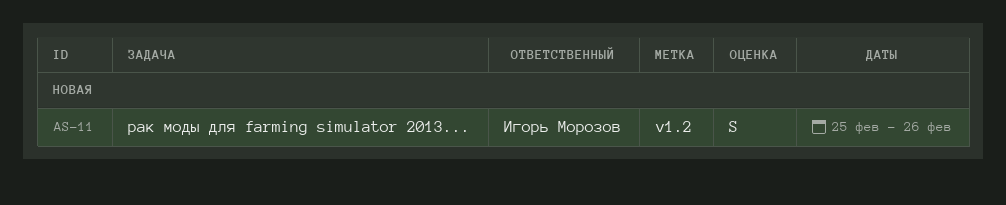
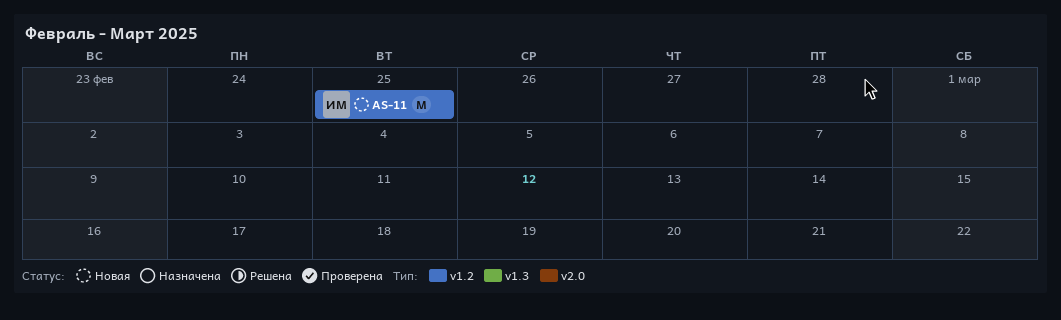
AS-11, estimate: S -> M
AS-11, due: Feb 26 -> Feb 25

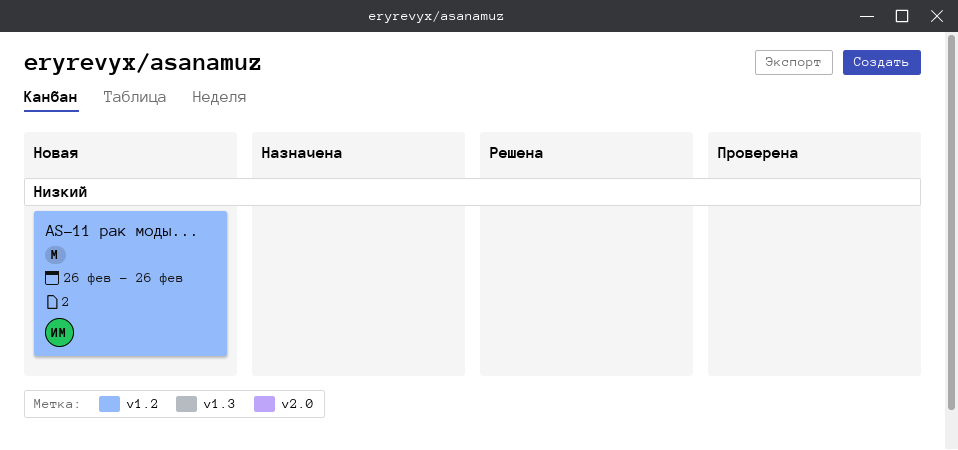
AS-11, start: Feb 25 -> Feb 26
AS-11, due: Feb 25 -> Feb 26

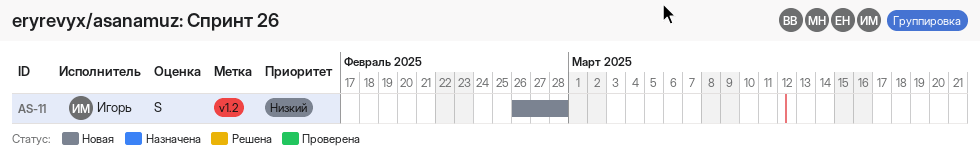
AS-11, estimate: M -> S
AS-11, due: Feb 26 -> Feb 28

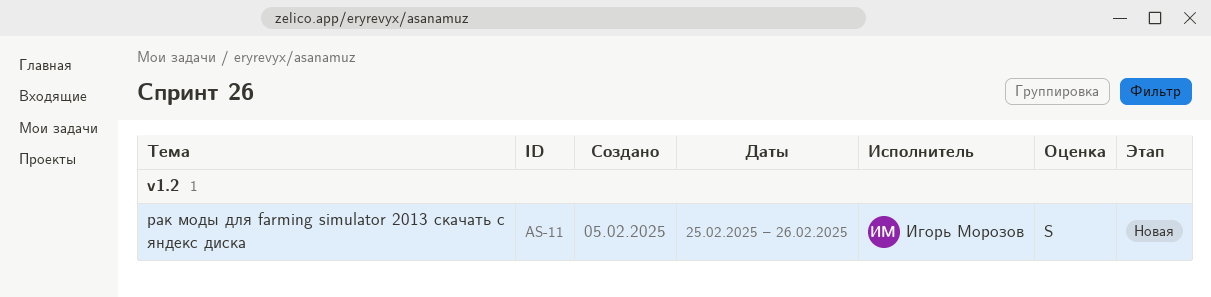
AS-11, start: Feb 26 -> Feb 25
AS-11, due: Feb 28 -> Feb 26

